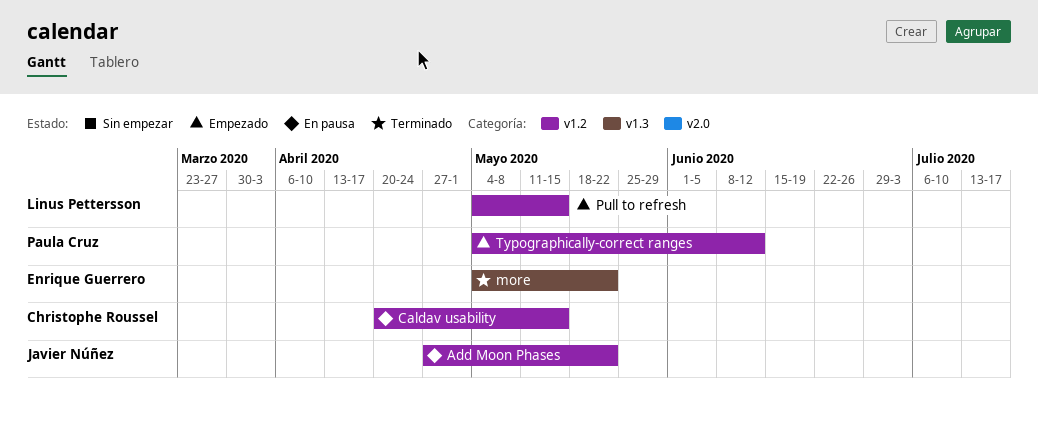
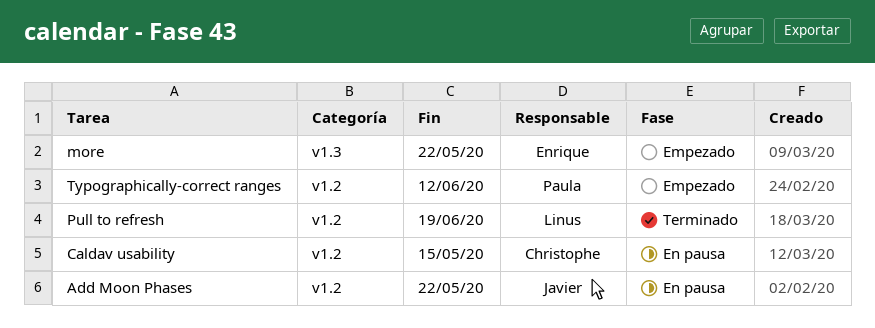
more, status: Terminado -> Empezado
Pull to refresh, status: Empezado -> Terminado
Pull to refresh, due: May 15 -> Jun 19

